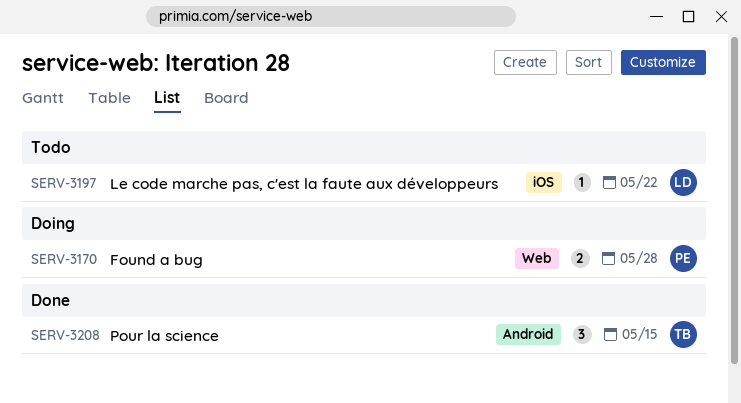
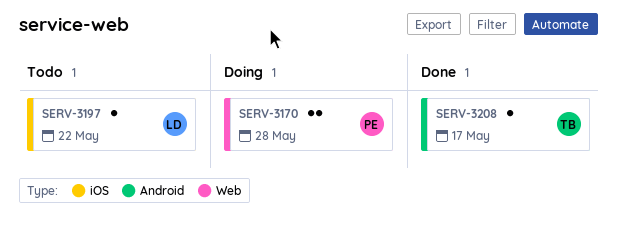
SERV-3208, estimate: 3 -> 1
SERV-3208, due: May 15 -> May 17

